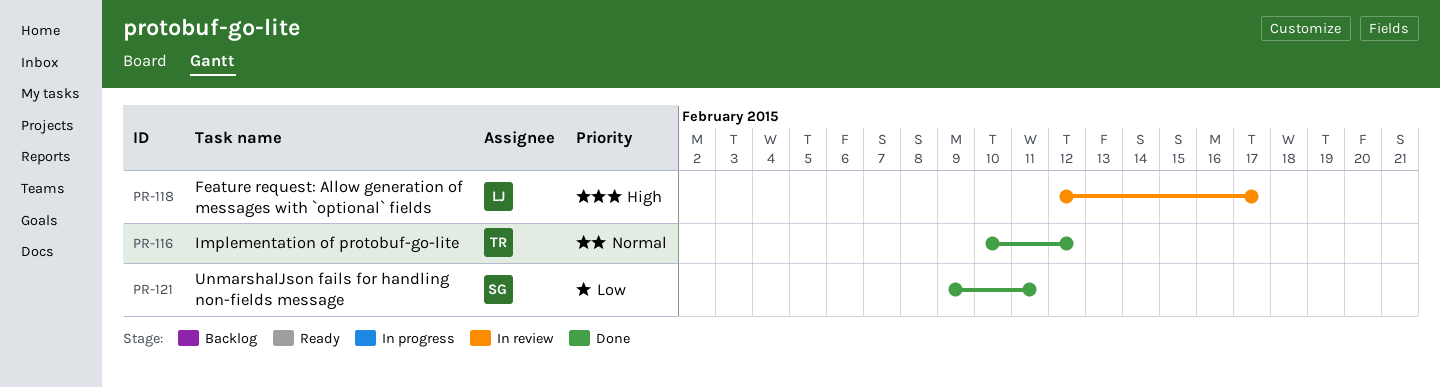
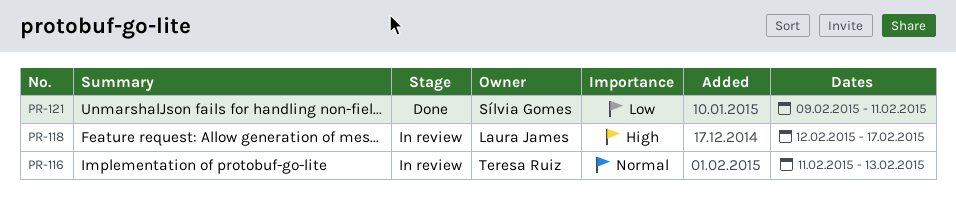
PR-116, status: Done -> In review
PR-116, start: Feb 10 -> Feb 11
PR-116, due: Feb 12 -> Feb 13

